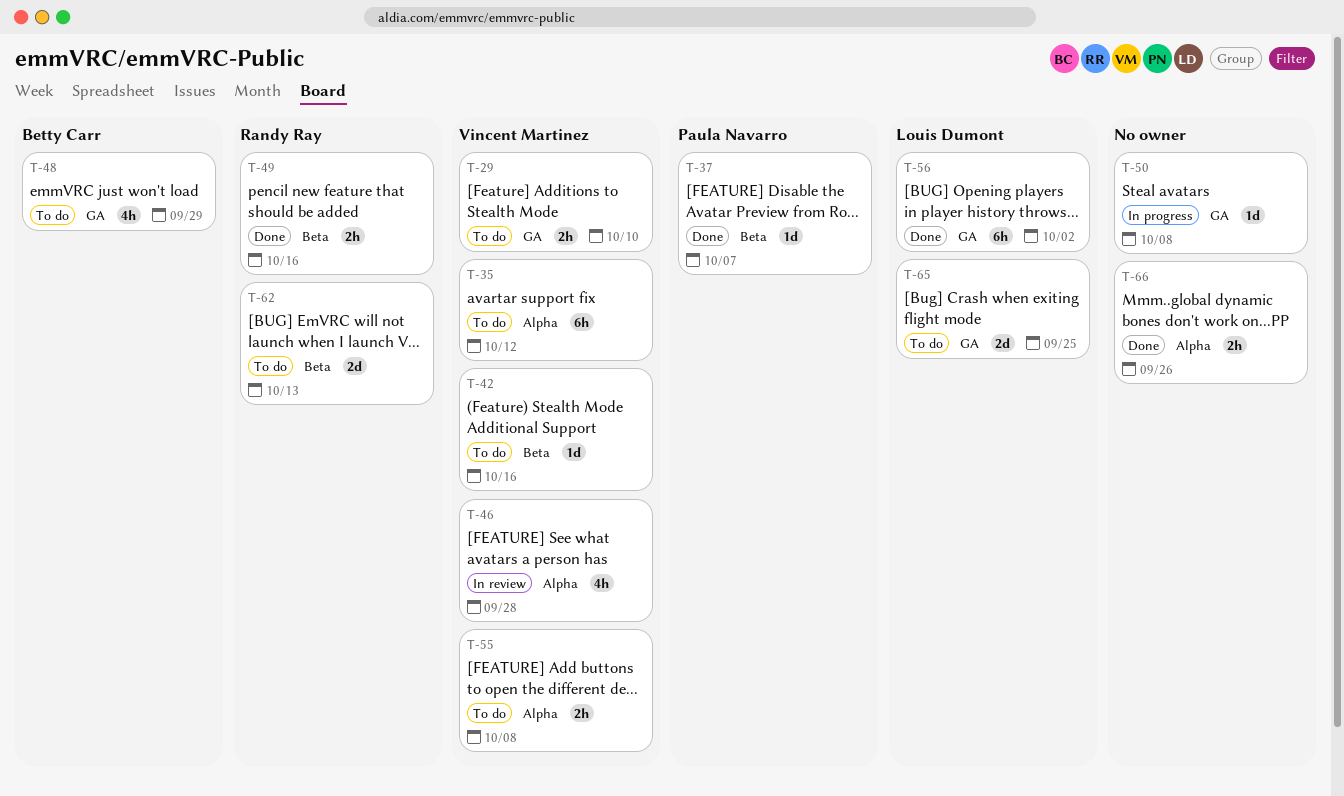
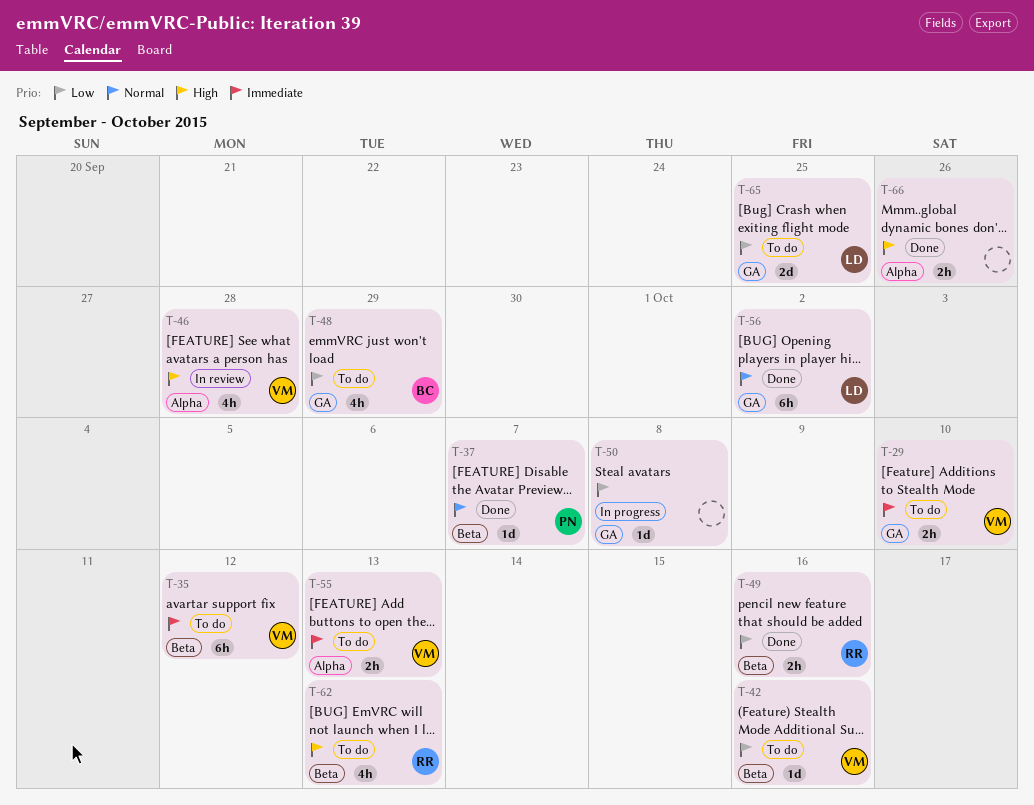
T-35, label: Alpha -> Beta
T-55, due: Oct 8 -> Oct 13
T-62, estimate: 2d -> 4h

